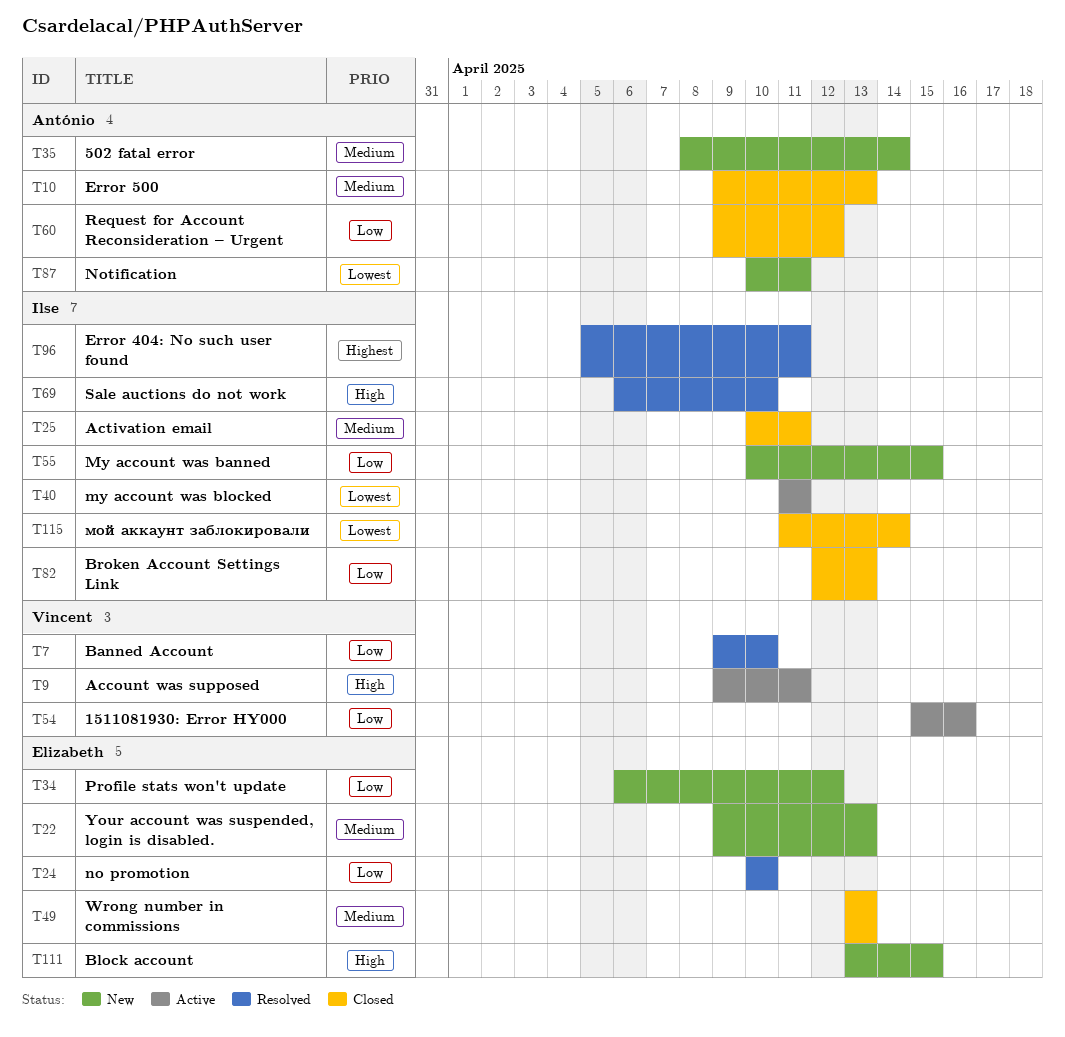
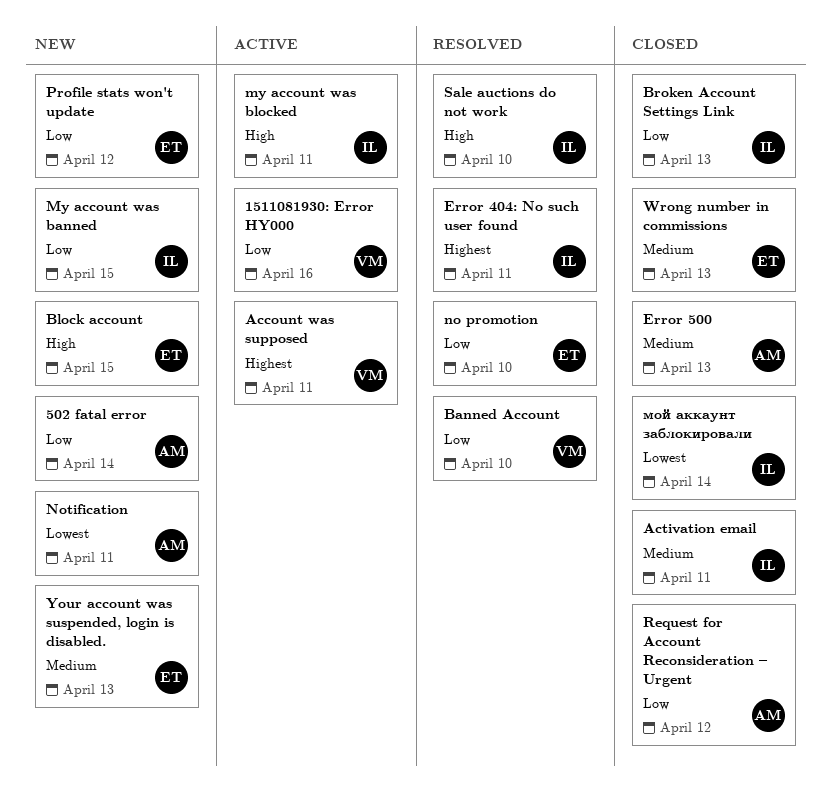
502 fatal error, priority: Medium -> Low
Account was supposed, priority: High -> Highest
my account was blocked, priority: Lowest -> High

